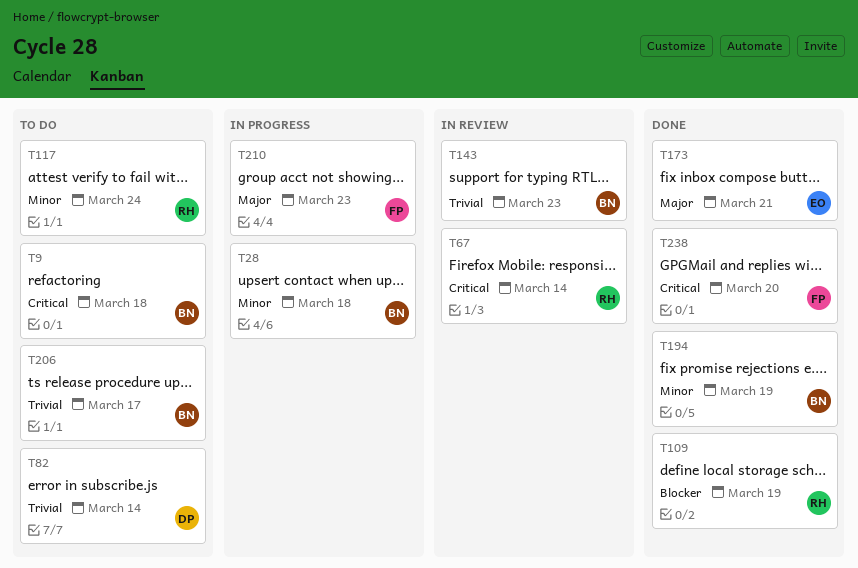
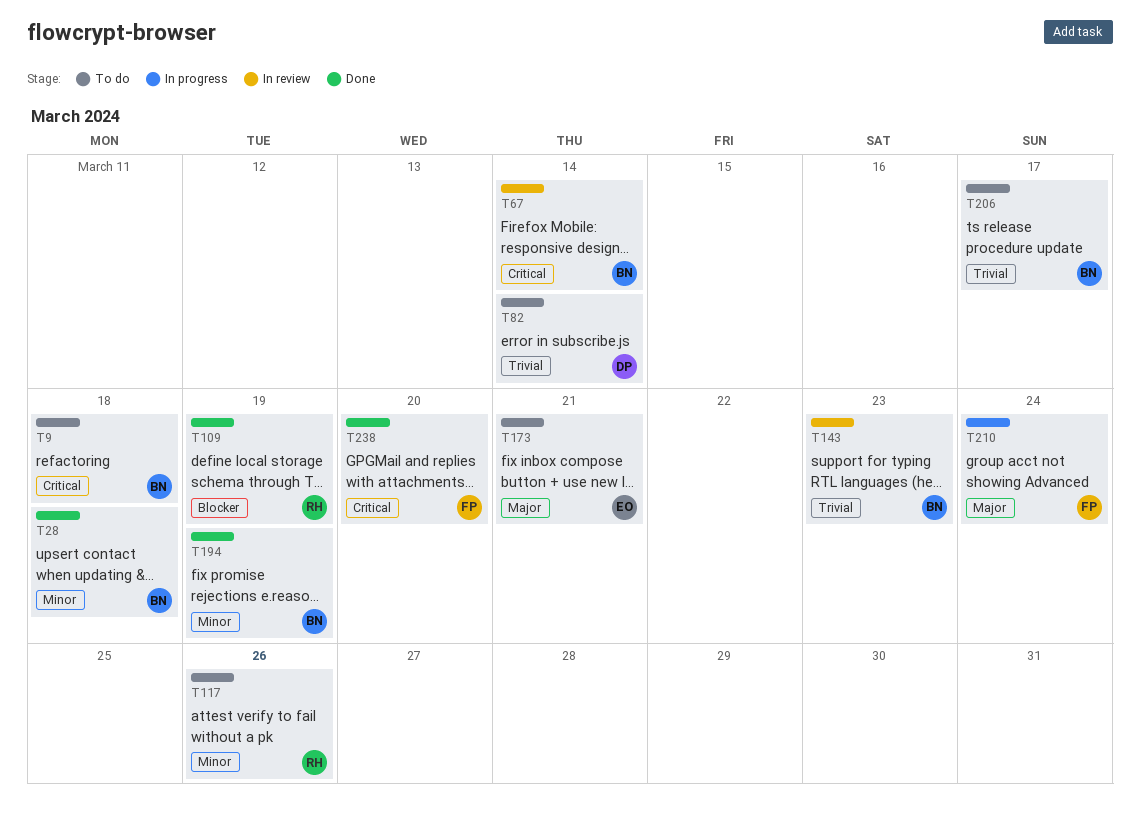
T28, status: In progress -> Done
T67, owner: RH -> BN
T117, due: Mar 24 -> Mar 26
T173, status: Done -> To do
T210, due: Mar 23 -> Mar 24

